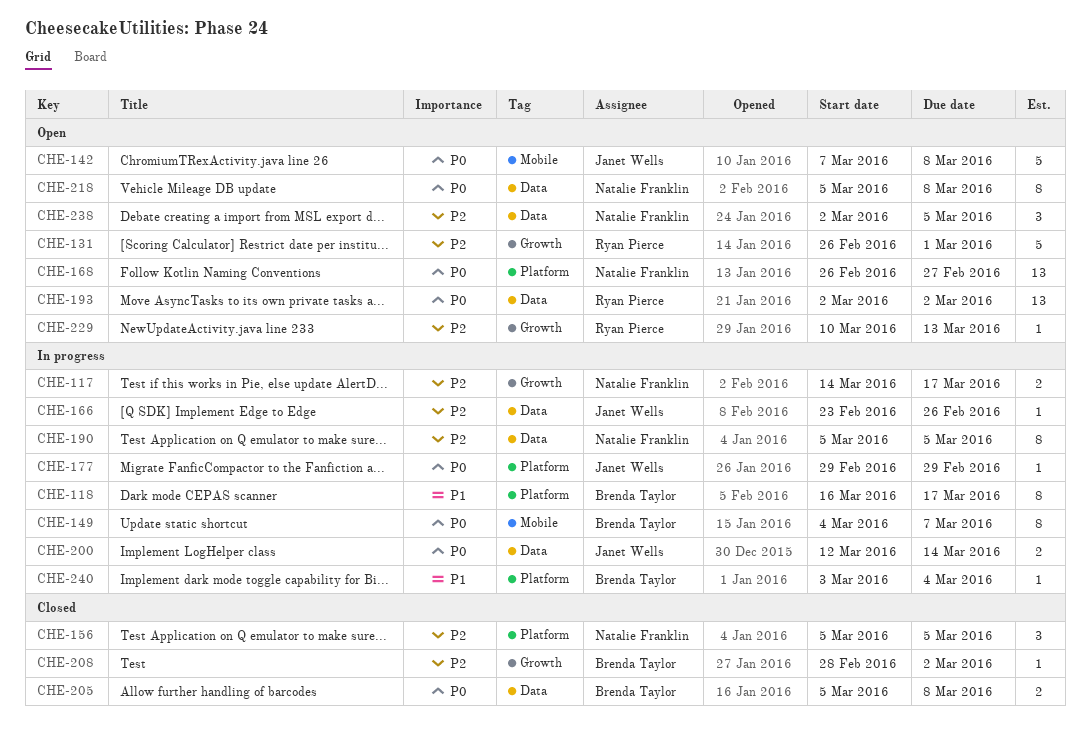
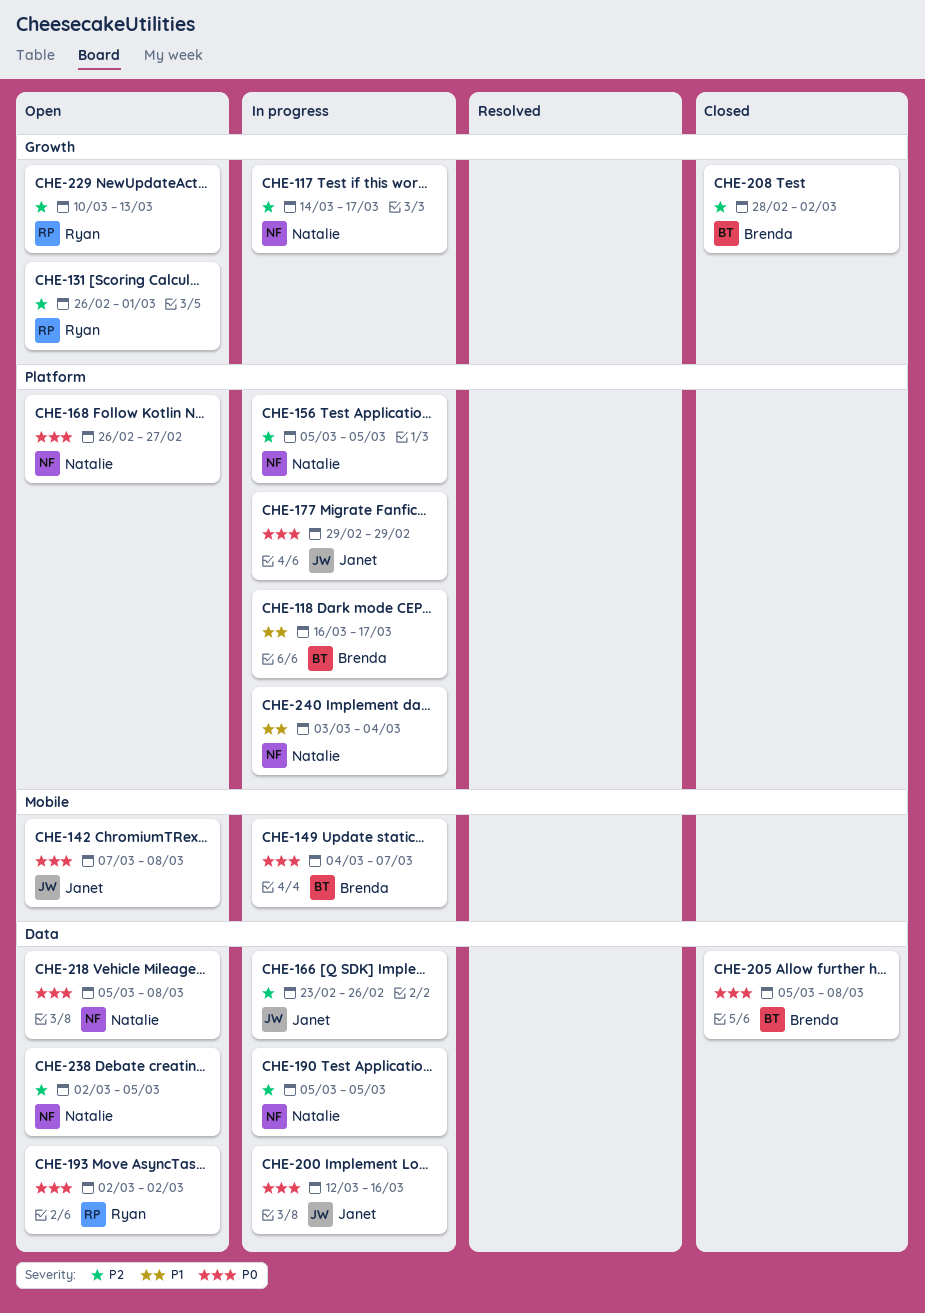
CHE-156, status: Closed -> In progress
CHE-200, due: Mar 14 -> Mar 16
CHE-240, owner: Brenda Taylor -> Natalie Franklin

